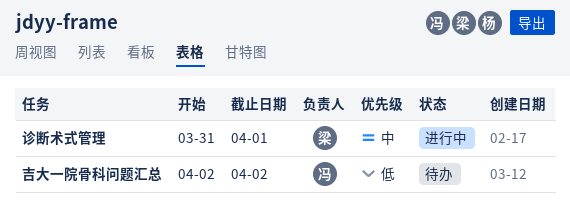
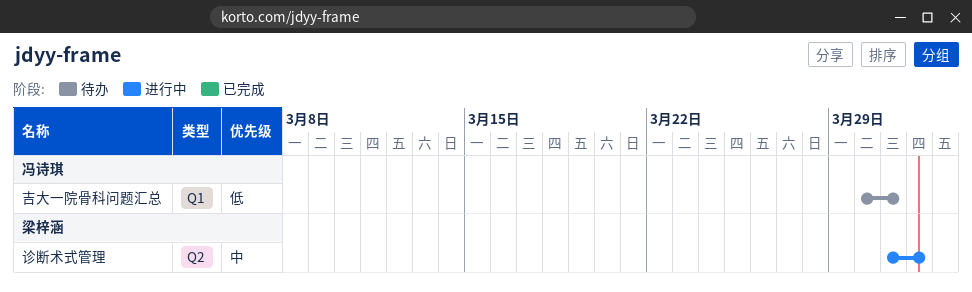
吉大一院骨科问题汇总, start: Apr 2 -> Mar 30
吉大一院骨科问题汇总, due: Apr 2 -> Mar 31

